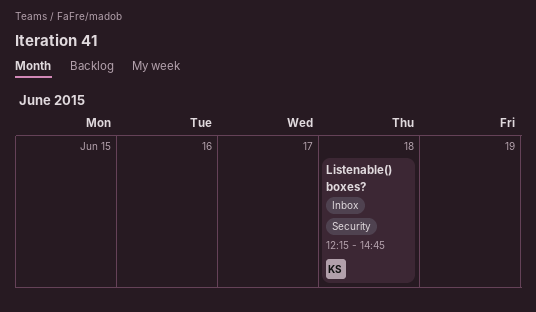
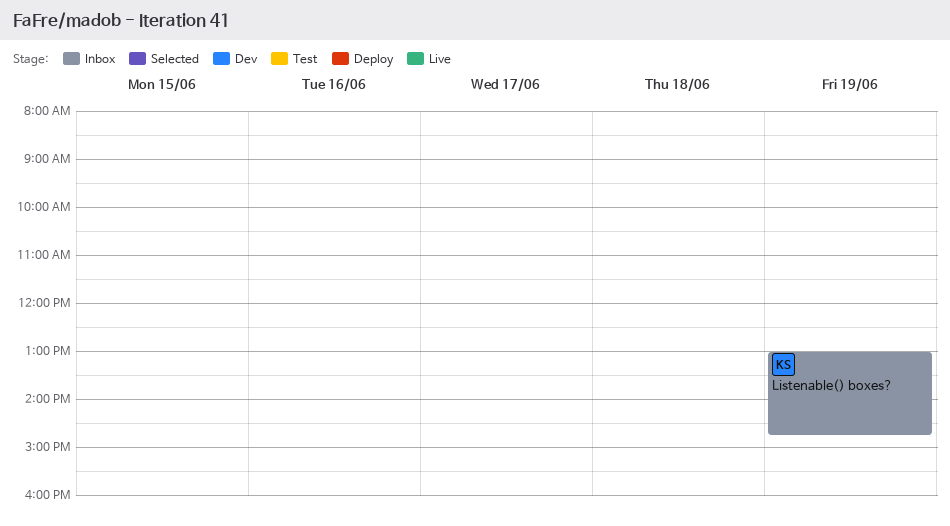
Listenable() boxes?, day: Jun 18 -> Jun 19
Listenable() boxes?, begins: 12:15 -> 13:00

